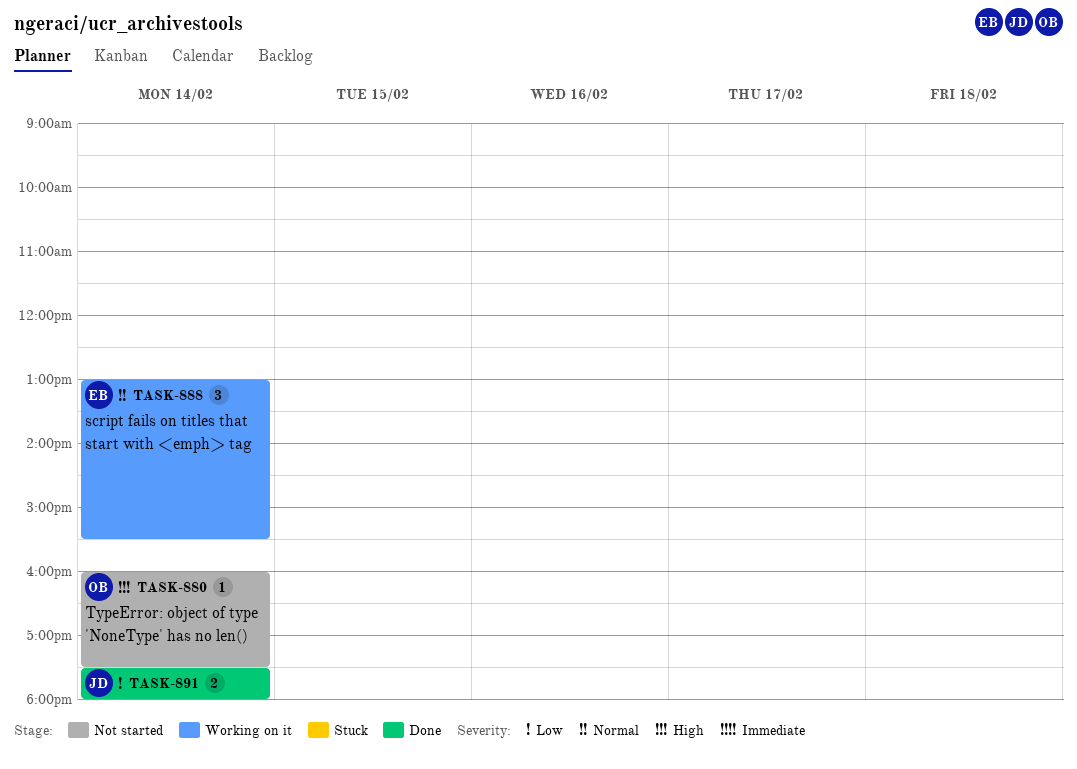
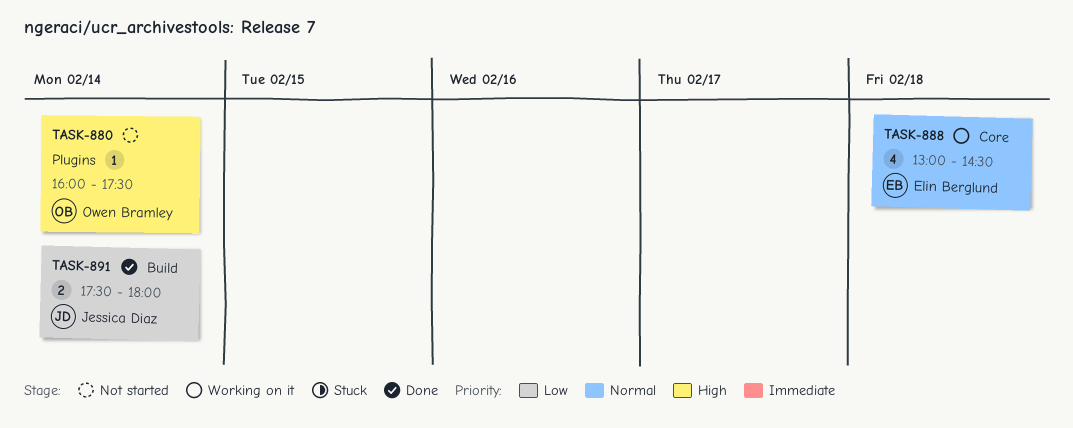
TASK-888, estimate: 3 -> 4
TASK-888, day: Feb 14 -> Feb 18
TASK-888, ends: 15:30 -> 14:30

